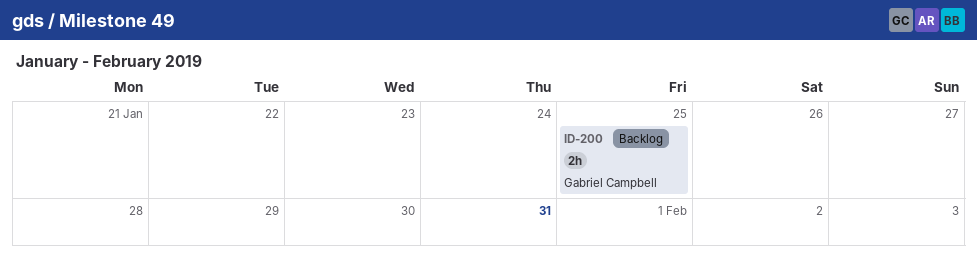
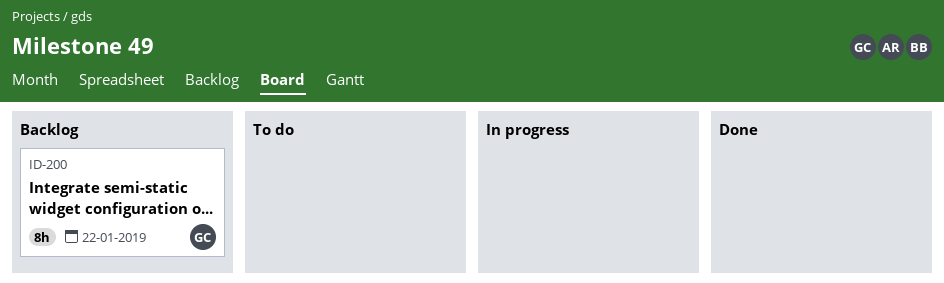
ID-200, estimate: 2h -> 8h
ID-200, due: Jan 25 -> Jan 22

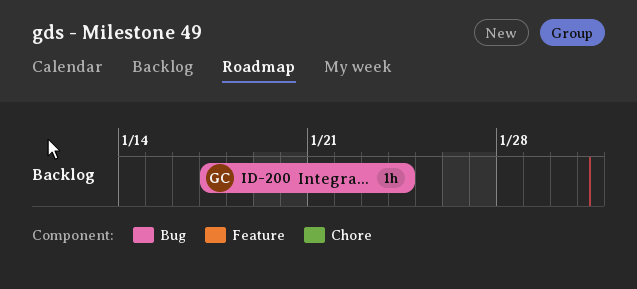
ID-200, estimate: 8h -> 1h
ID-200, due: Jan 22 -> Jan 24

